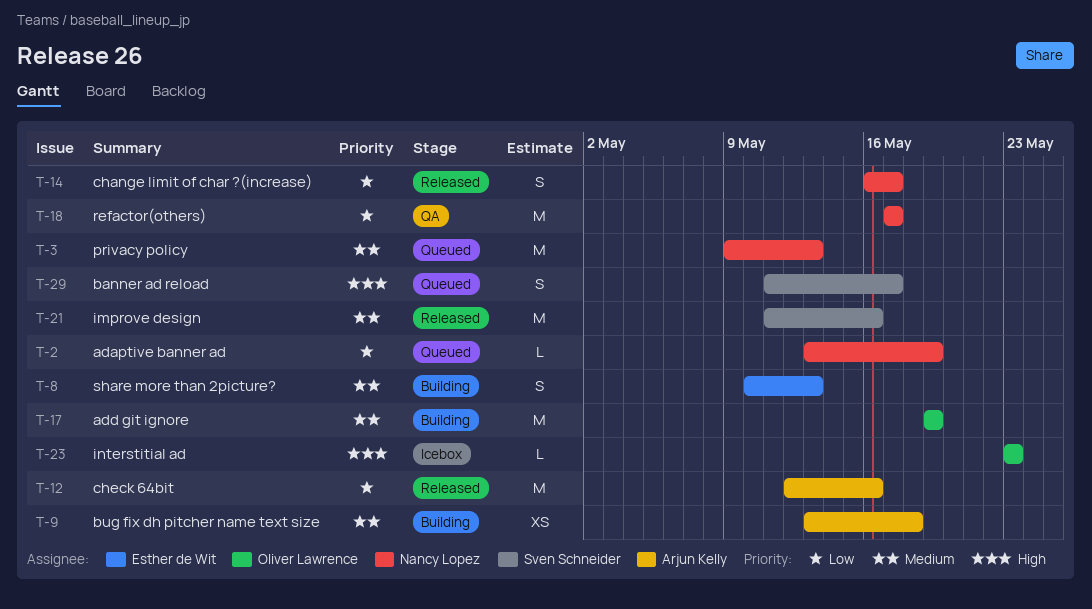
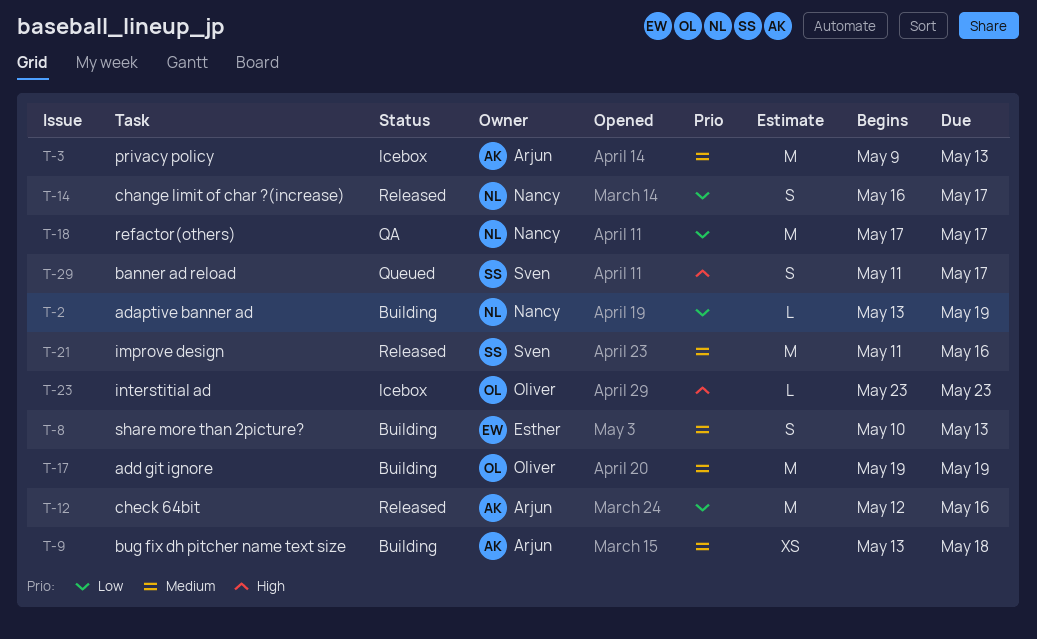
T-2, status: Queued -> Building
T-3, status: Queued -> Icebox
T-3, owner: Nancy Lopez -> Arjun Kelly

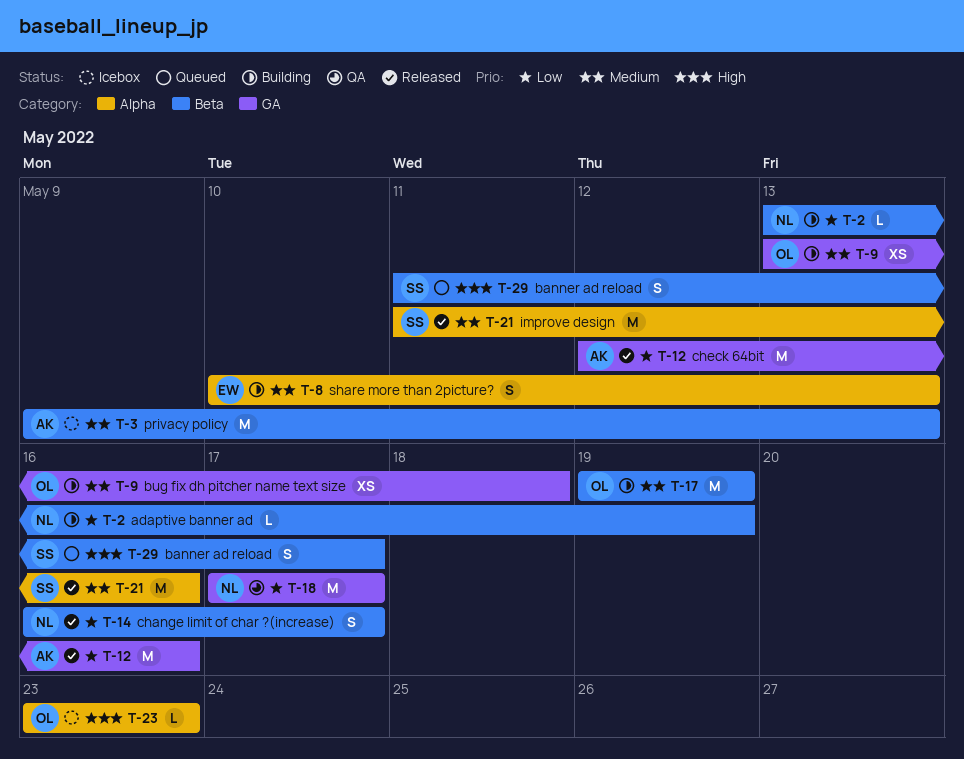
T-9, owner: Arjun -> Oliver

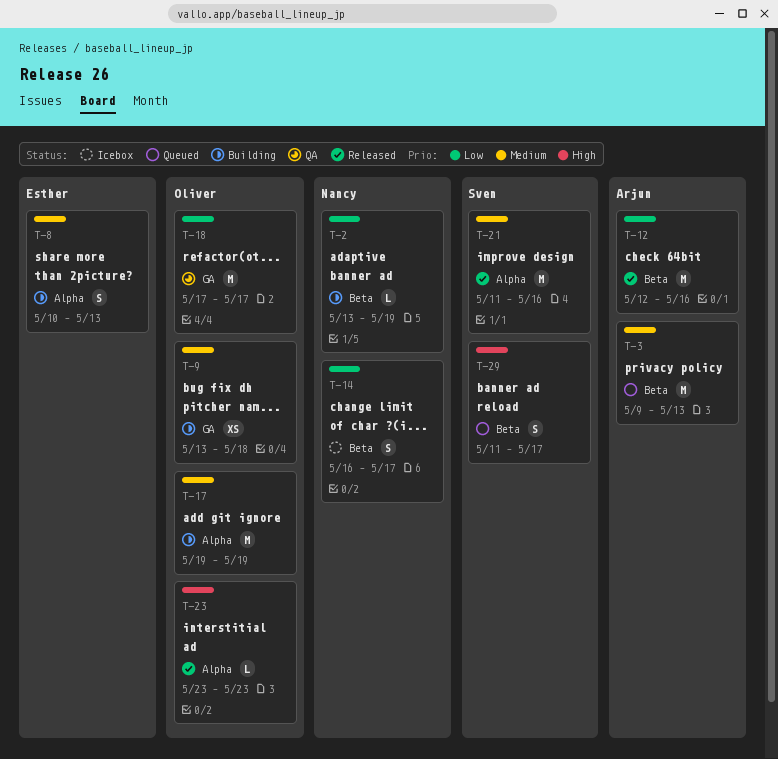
T-3, status: Icebox -> Queued
T-12, label: GA -> Beta
T-14, status: Released -> Icebox
T-17, label: Beta -> Alpha
T-18, owner: Nancy -> Oliver
T-23, status: Icebox -> Released

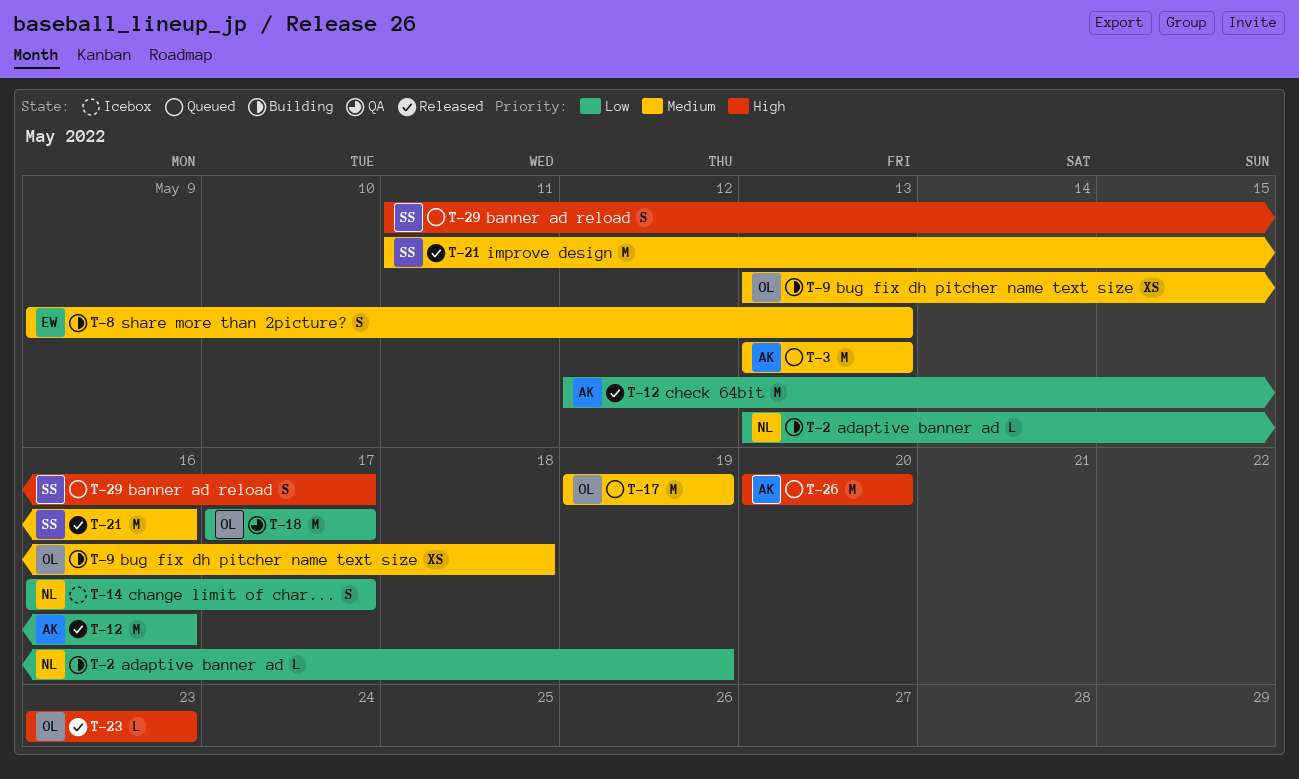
T-3, start: May 9 -> May 13
T-8, start: May 10 -> May 9
T-17, status: Building -> Queued
T-26: none -> present

